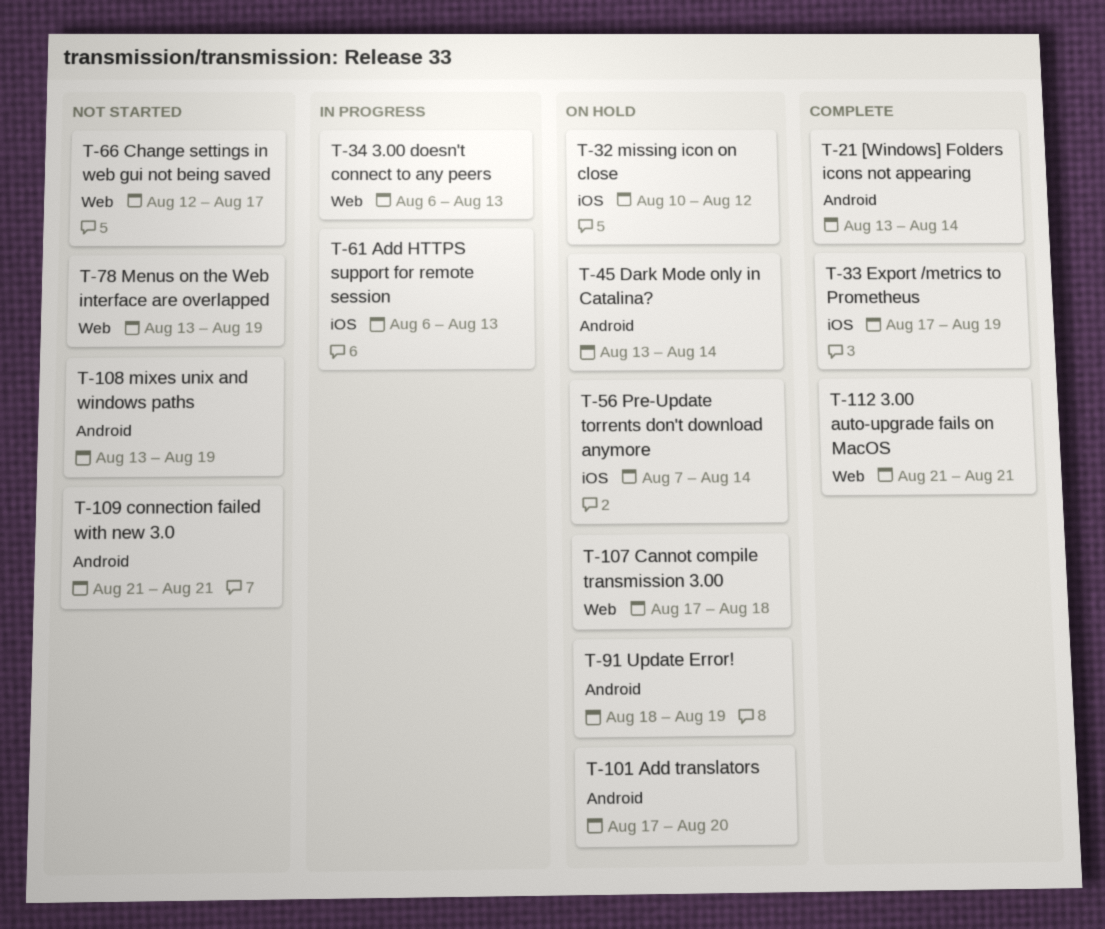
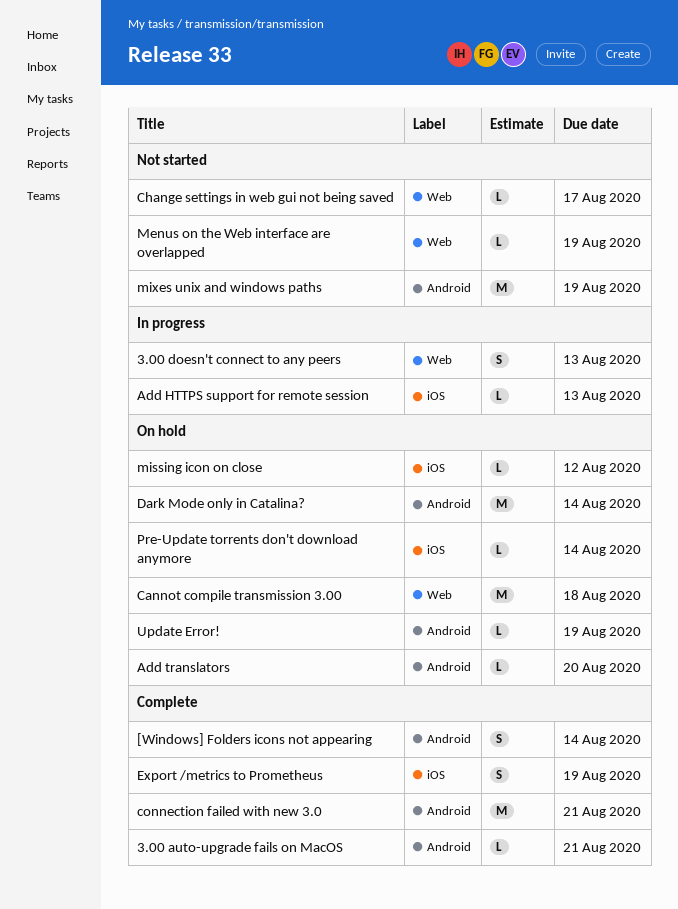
3.00 auto-upgrade fails on MacOS, label: Web -> Android
connection failed with new 3.0, status: Not started -> Complete

